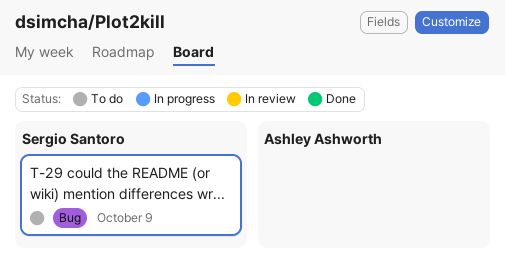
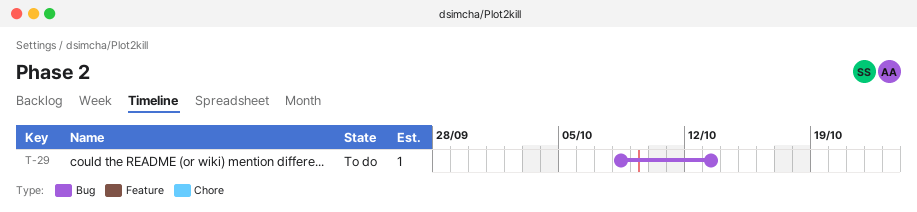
T-29, due: Oct 9 -> Oct 13

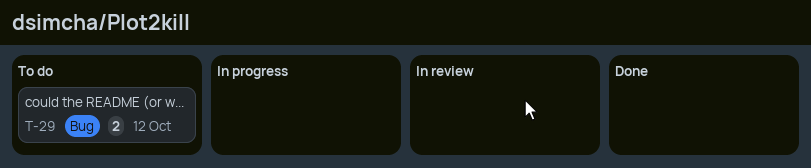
T-29, estimate: 1 -> 2
T-29, due: Oct 13 -> Oct 12

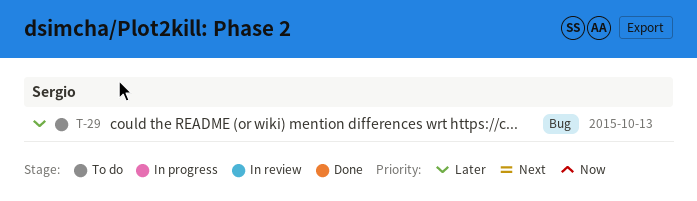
T-29, due: Oct 12 -> Oct 13

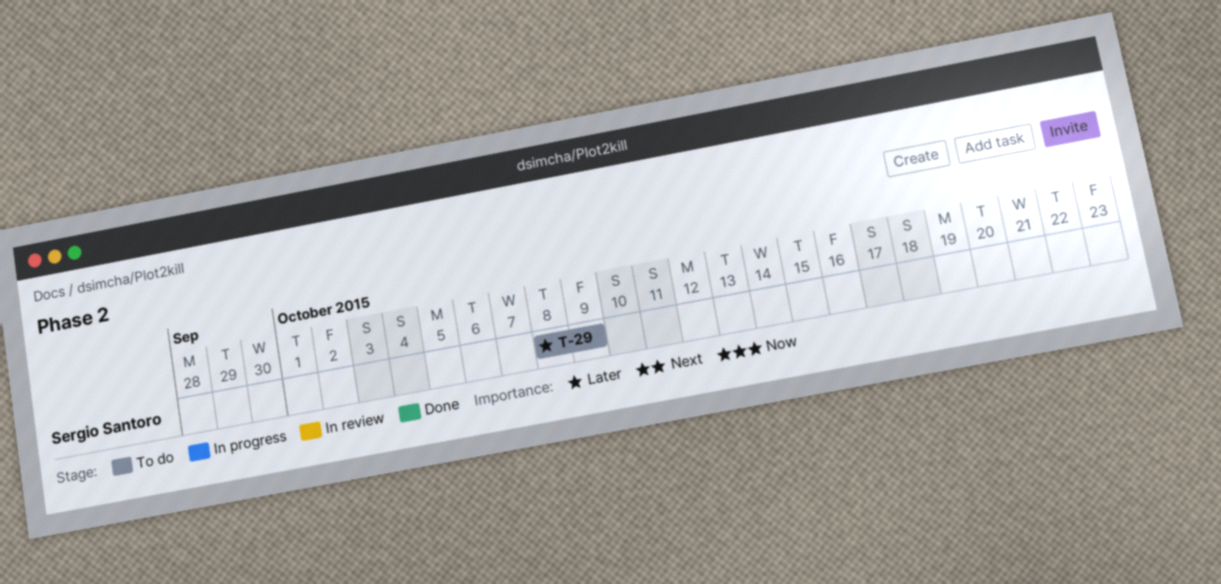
T-29, due: Oct 13 -> Oct 9

